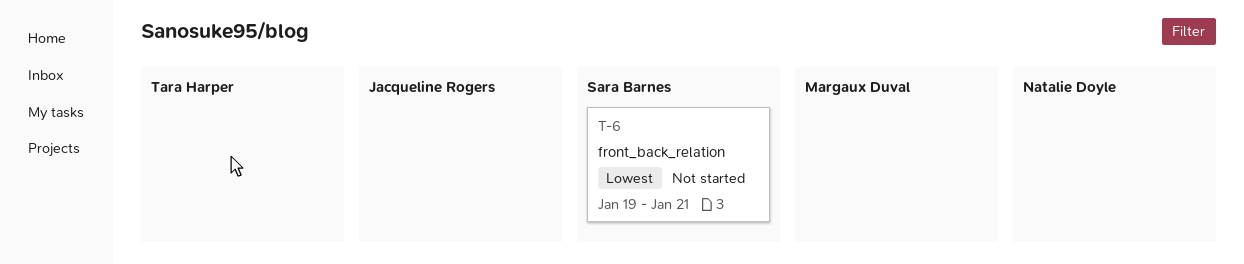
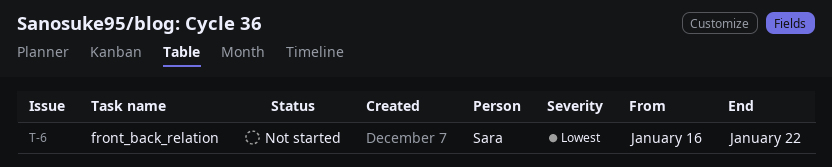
T-6, start: Jan 19 -> Jan 16
T-6, due: Jan 21 -> Jan 22

